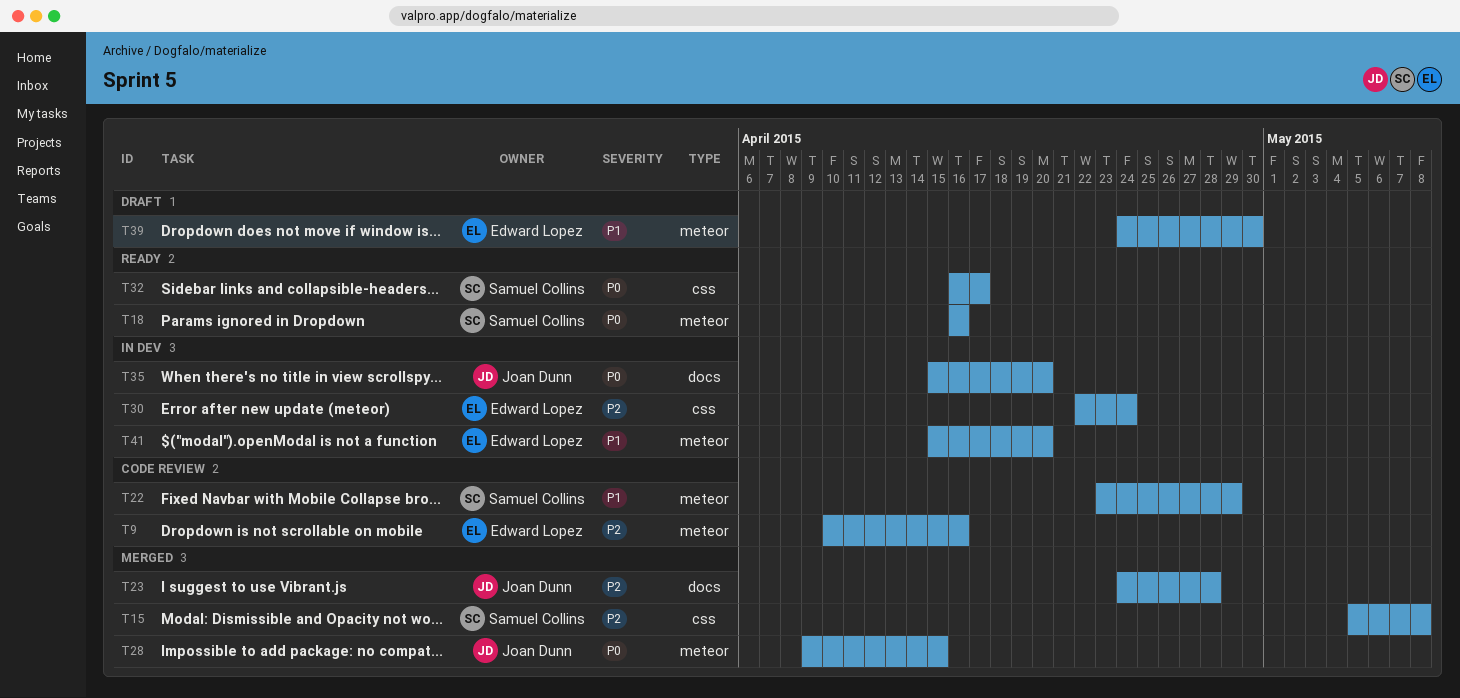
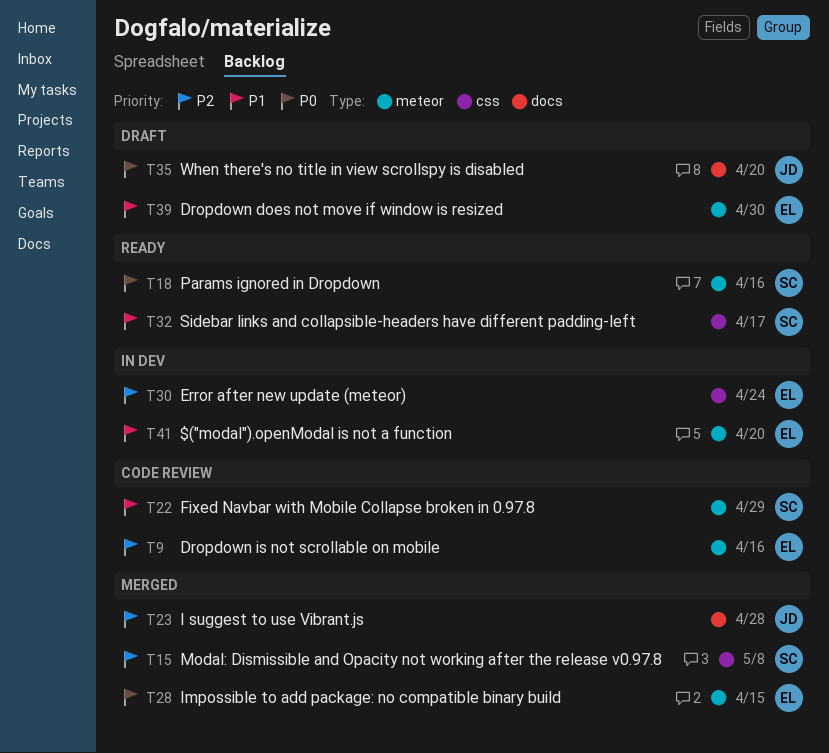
T28, owner: Joan Dunn -> Edward Lopez
T32, priority: P0 -> P1
T35, status: In dev -> Draft

